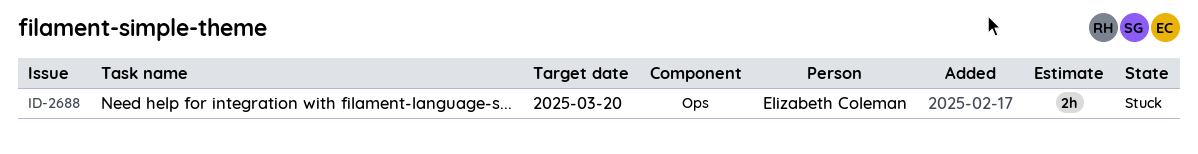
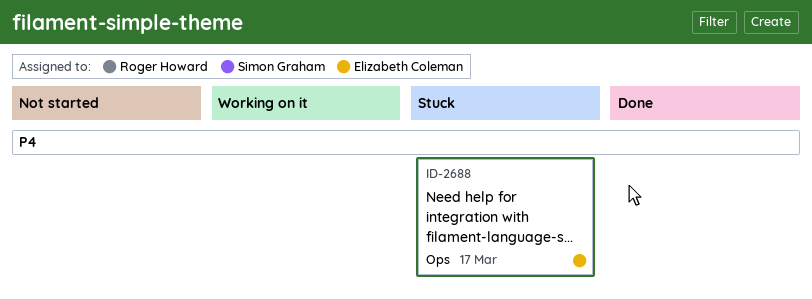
ID-2688, due: Mar 20 -> Mar 17

